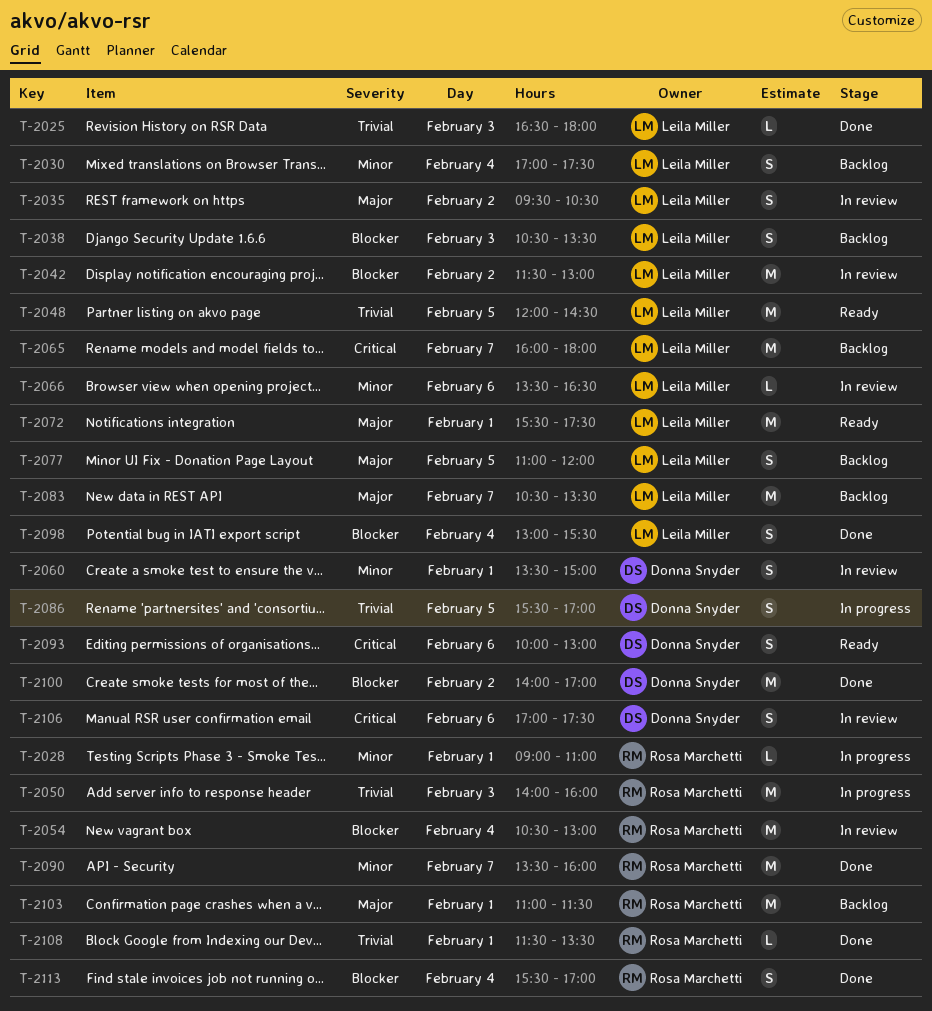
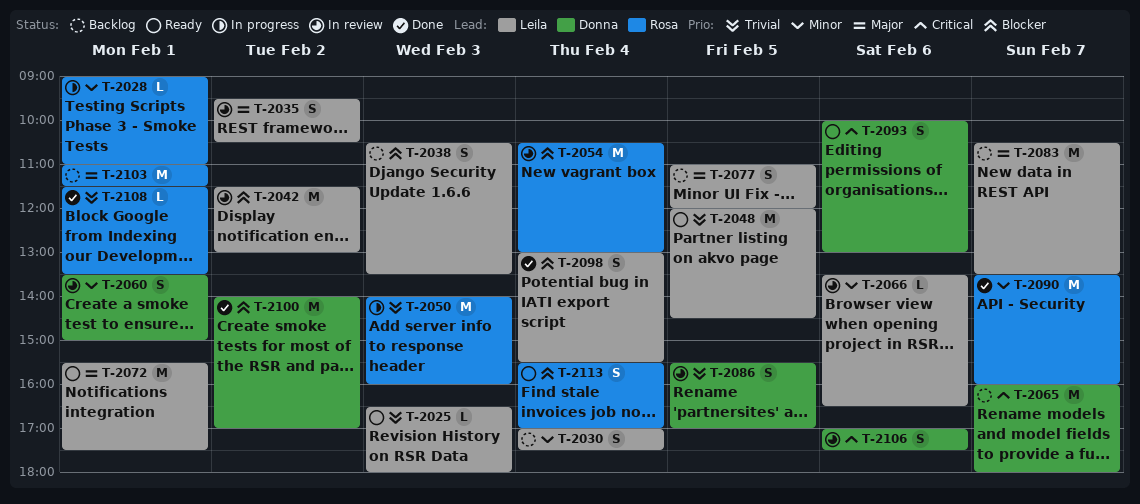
T-2025, status: Done -> Ready
T-2065, owner: Leila Miller -> Donna Snyder
T-2086, status: In progress -> In review
T-2113, status: Done -> Ready

